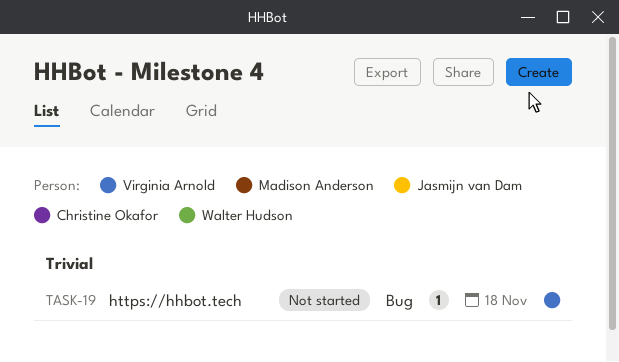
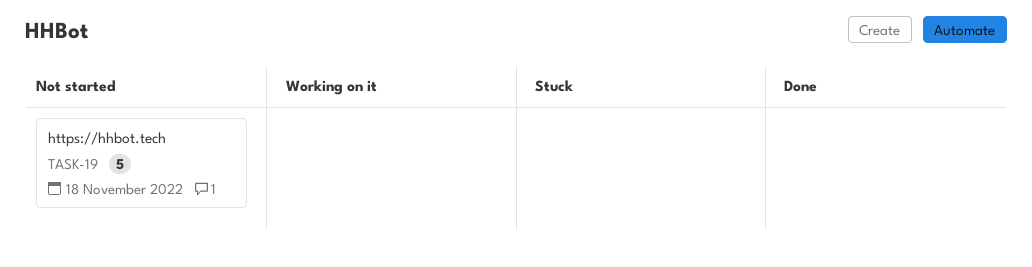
TASK-19, estimate: 1 -> 5

